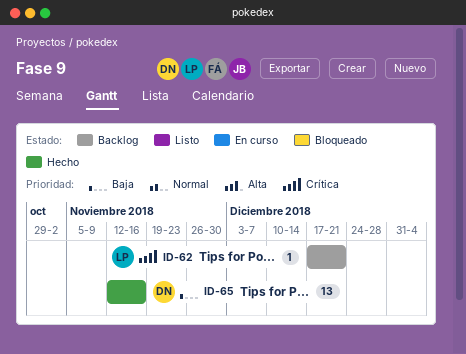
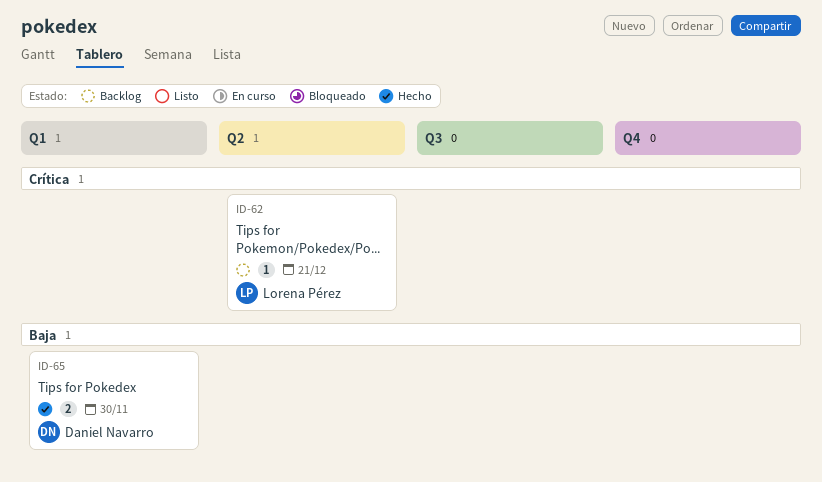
ID-65, estimate: 13 -> 2
ID-65, due: Nov 16 -> Nov 30

